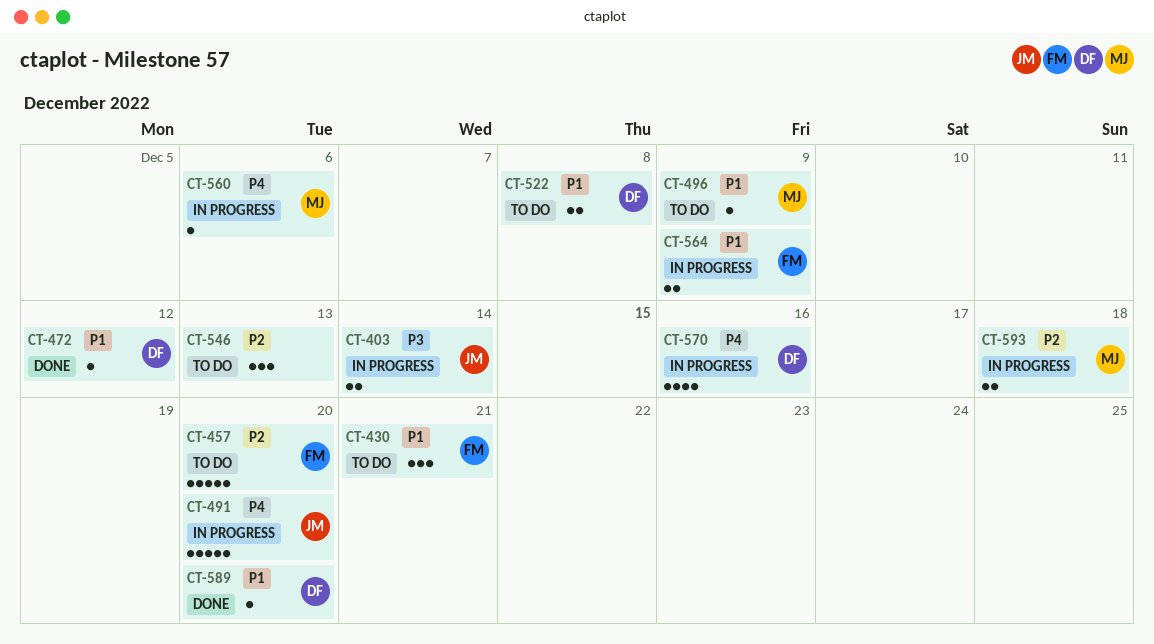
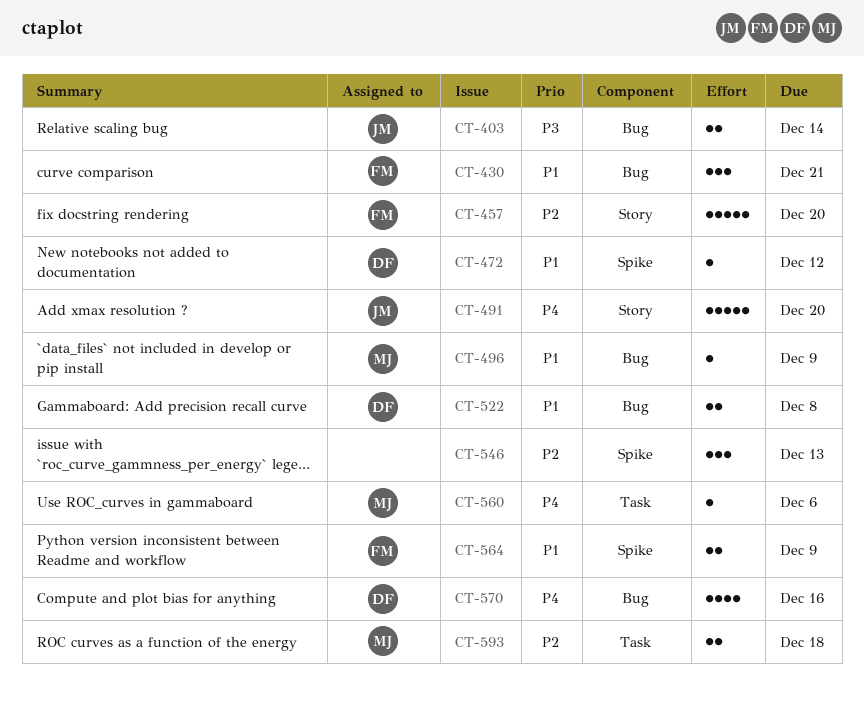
CT-589: present -> none

